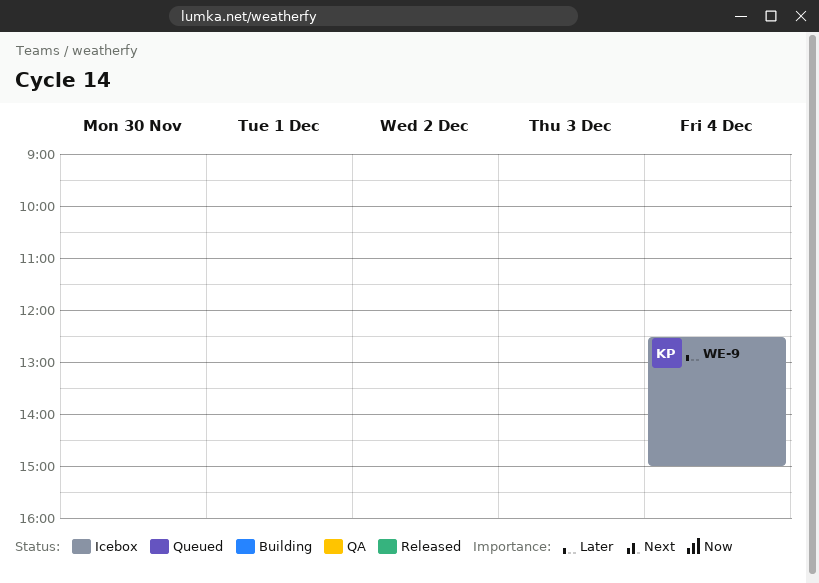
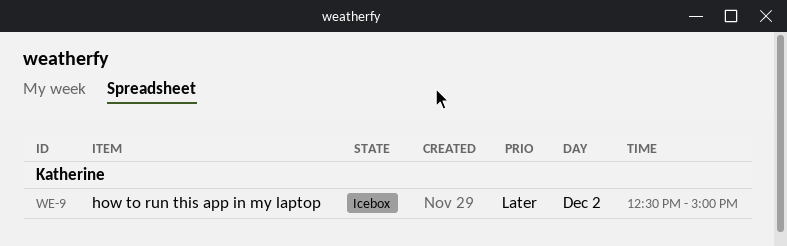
WE-9, day: Dec 4 -> Dec 2

